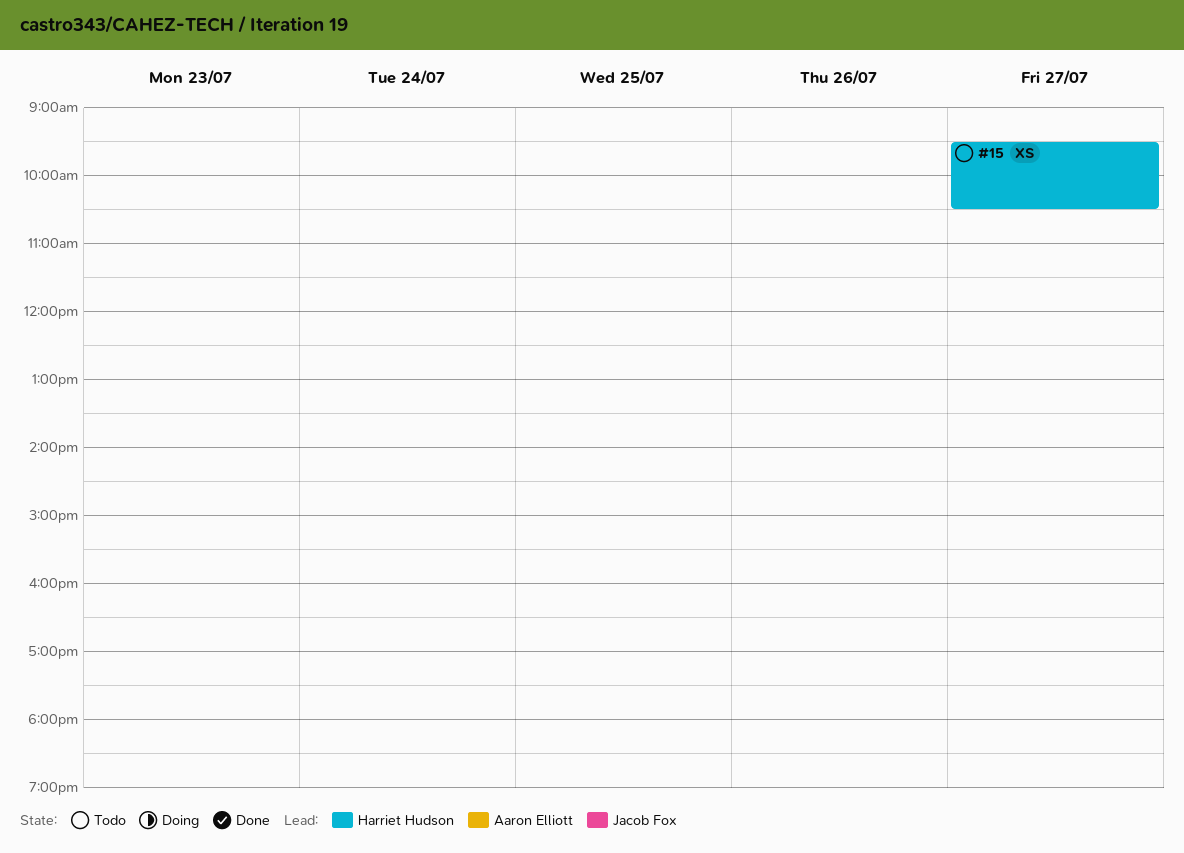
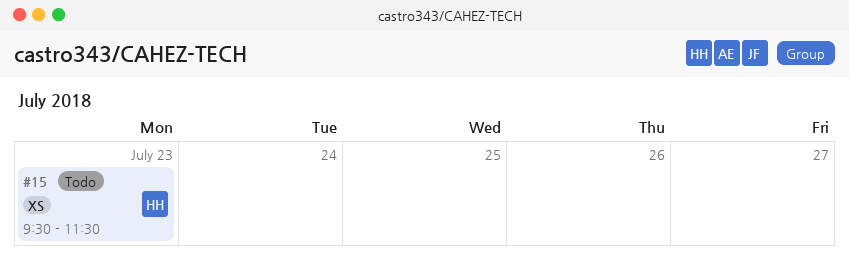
#15, day: Jul 27 -> Jul 23
#15, ends: 10:30 -> 11:30

